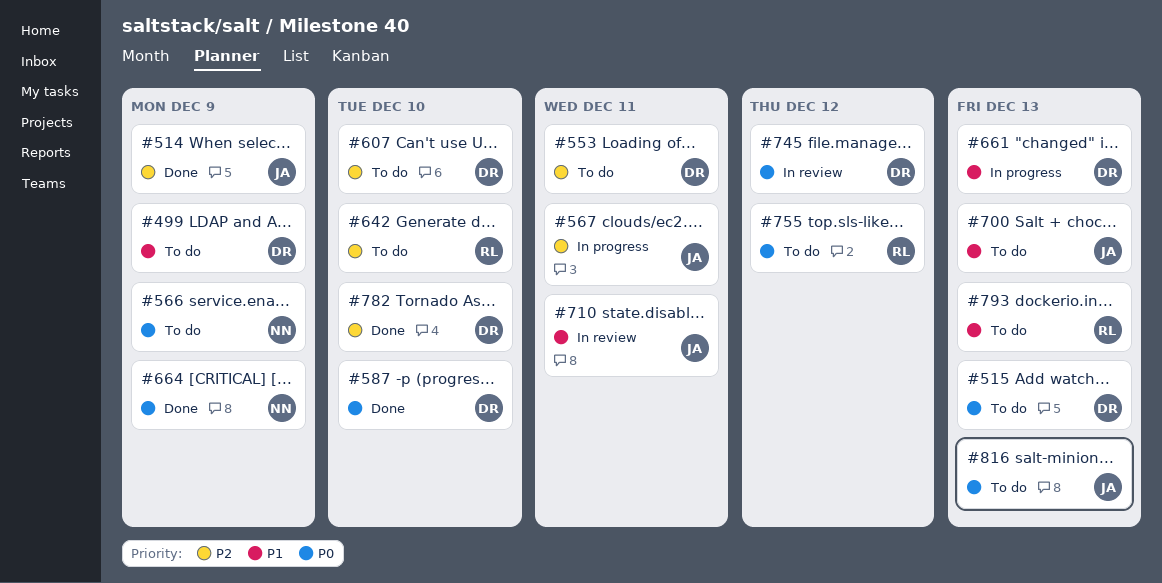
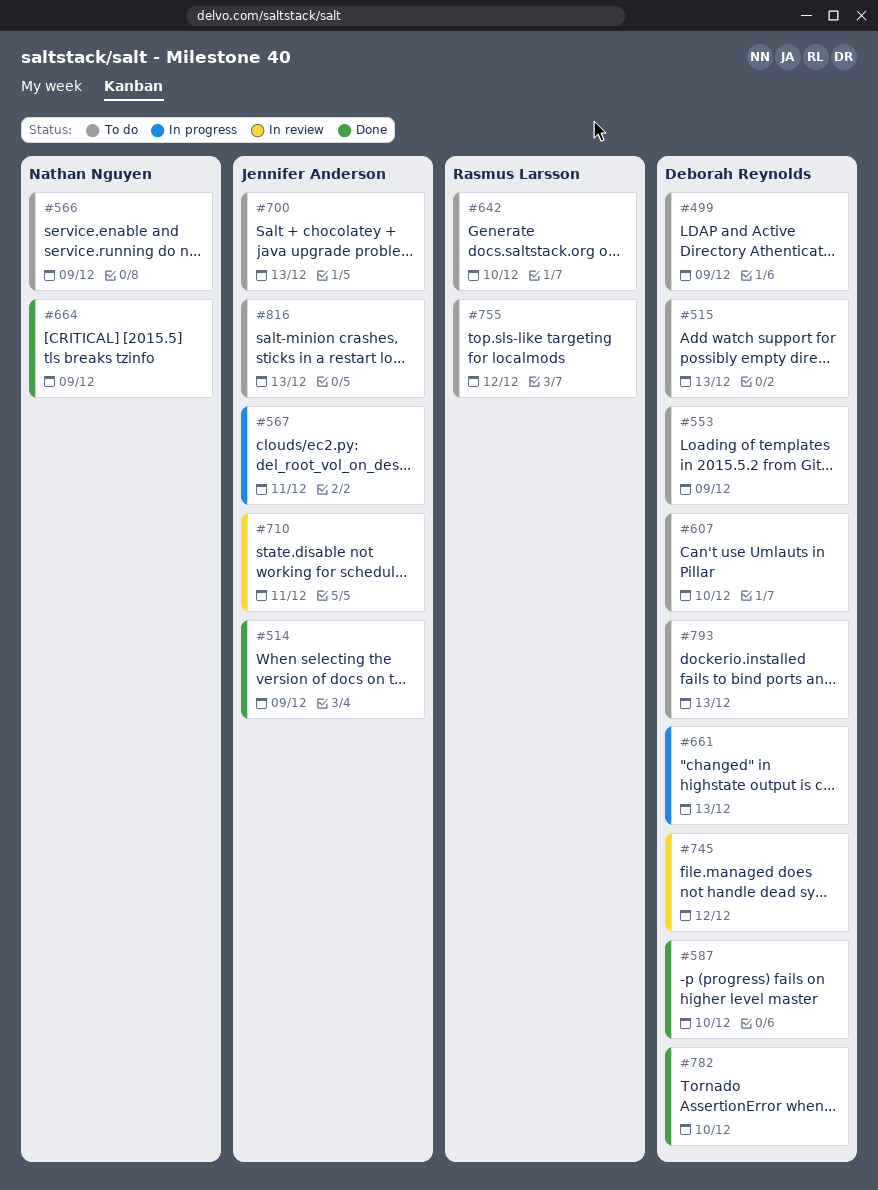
#553, due: Dec 11 -> Dec 9
#793, owner: Rasmus Larsson -> Deborah Reynolds

